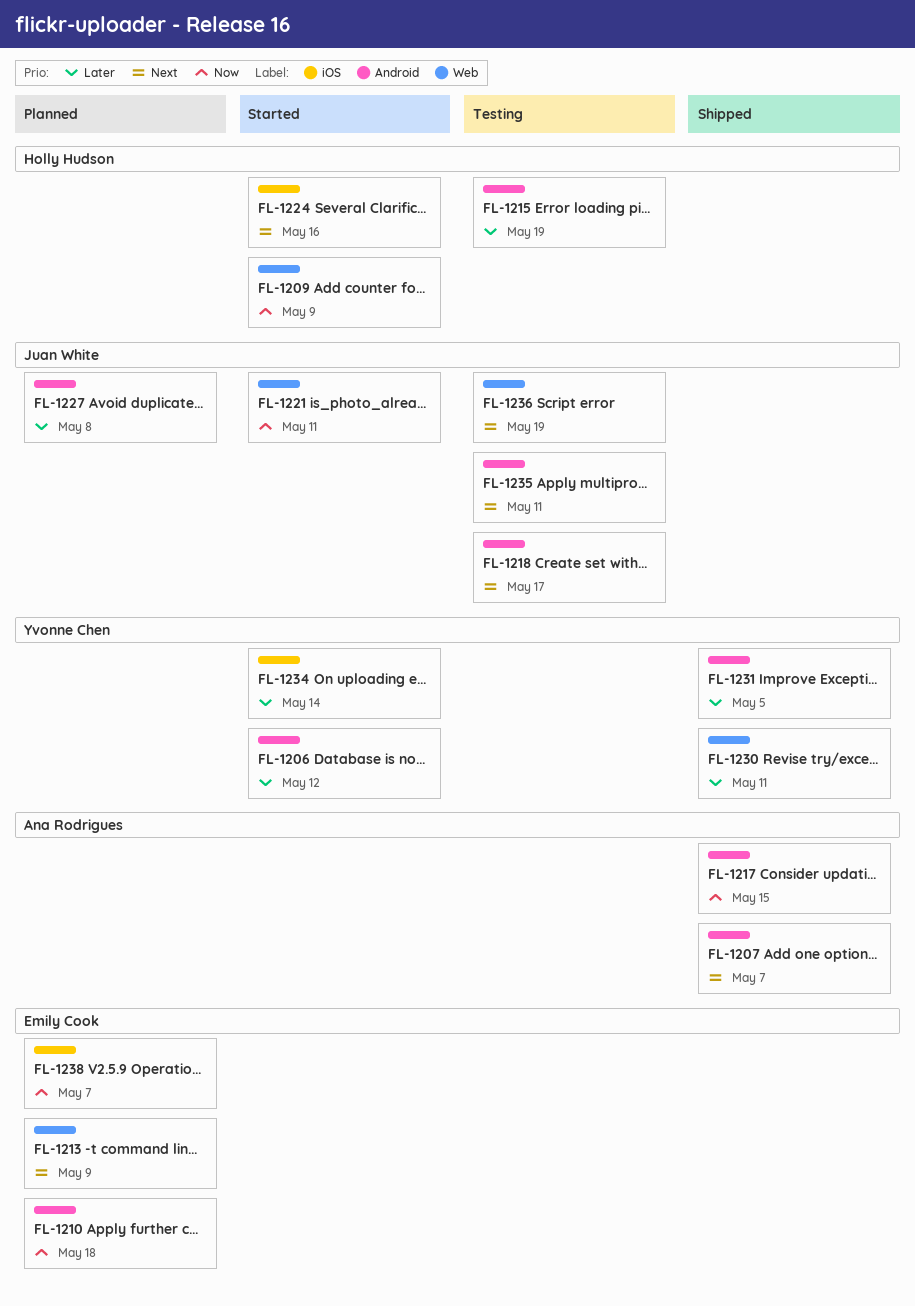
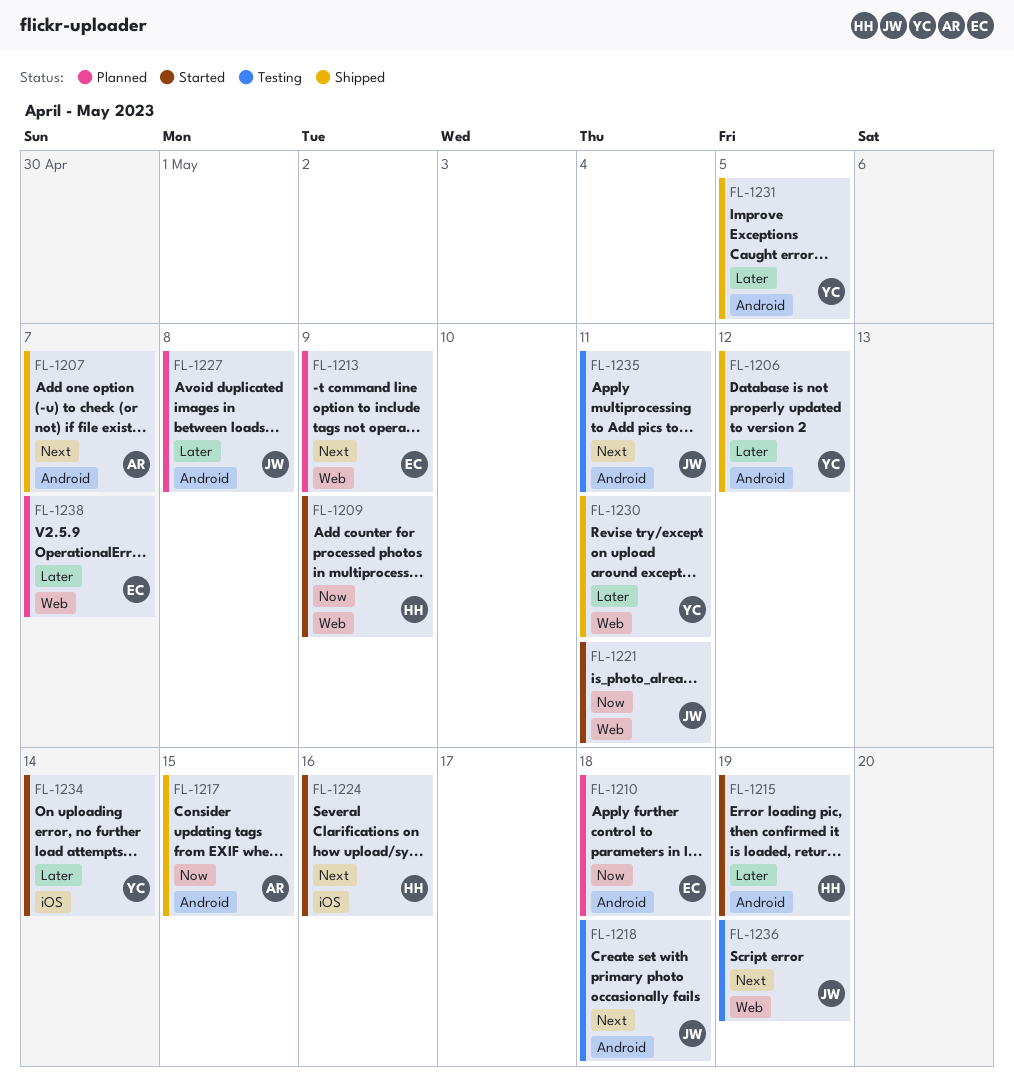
FL-1206, status: Started -> Shipped
FL-1215, status: Testing -> Started
FL-1218, due: May 17 -> May 18
FL-1238, priority: Now -> Later
FL-1238, label: iOS -> Web

